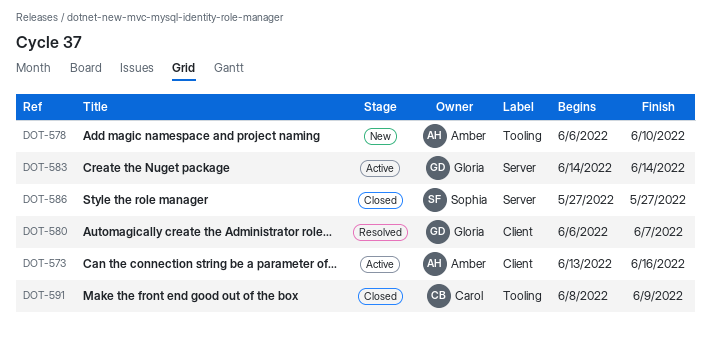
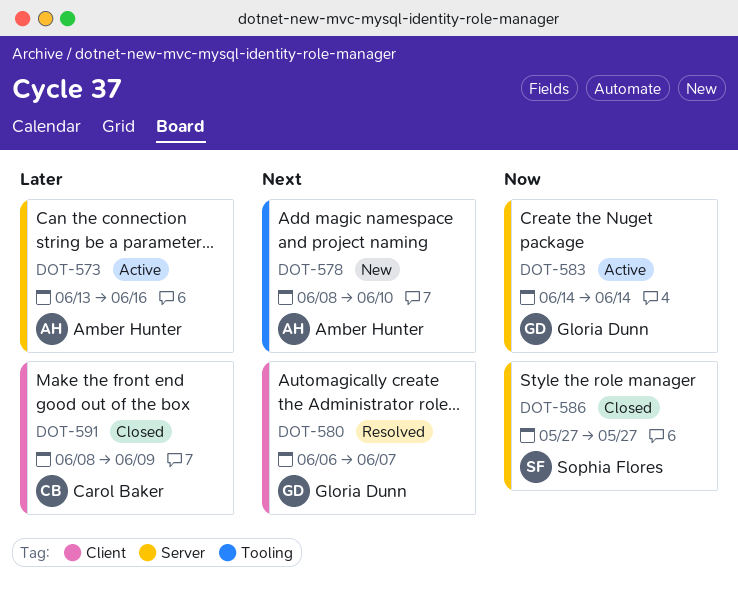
DOT-573, label: Client -> Server
DOT-578, start: Jun 6 -> Jun 8
DOT-591, label: Tooling -> Client

